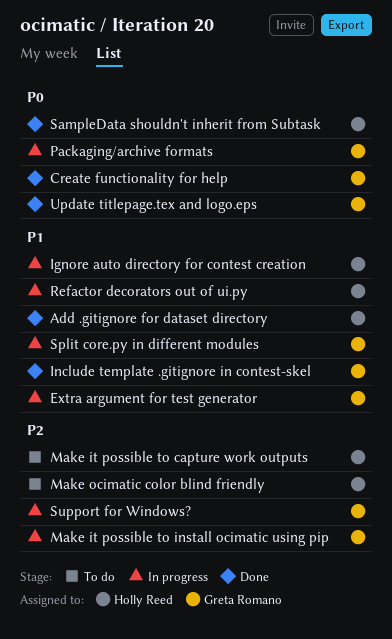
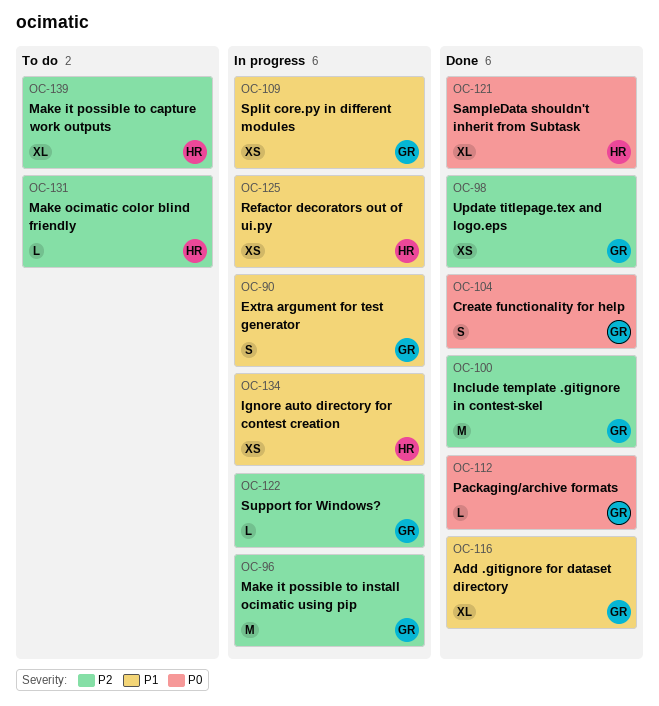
Add .gitignore for dataset directory, owner: Holly Reed -> Greta Romano
Include template .gitignore in contest-skel, priority: P1 -> P2
Packaging/archive formats, status: In progress -> Done
Update titlepage.tex and logo.eps, priority: P0 -> P2

